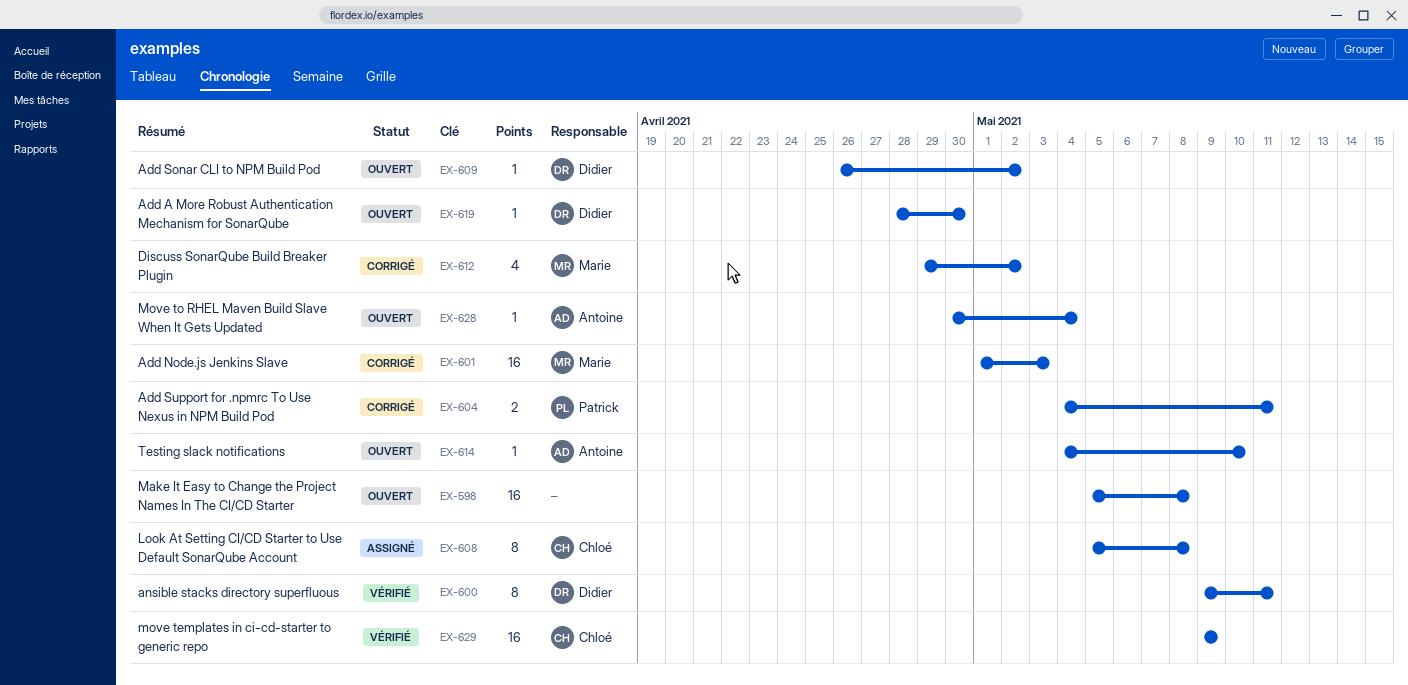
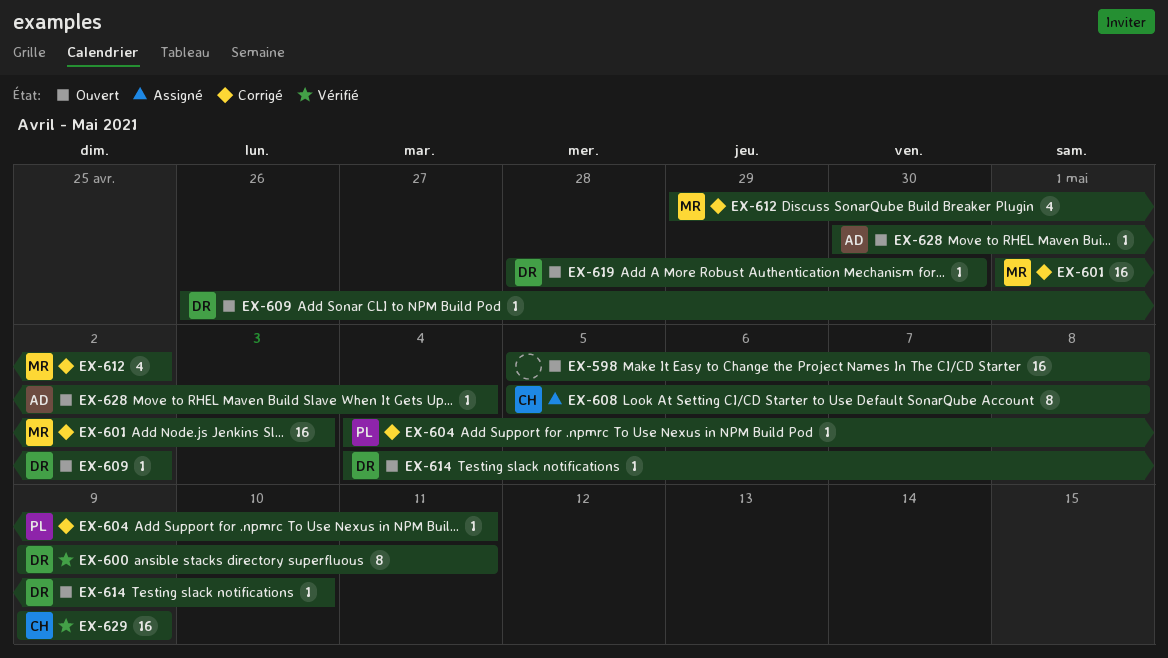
EX-604, estimate: 2 -> 1
EX-614, owner: Antoine -> Didier

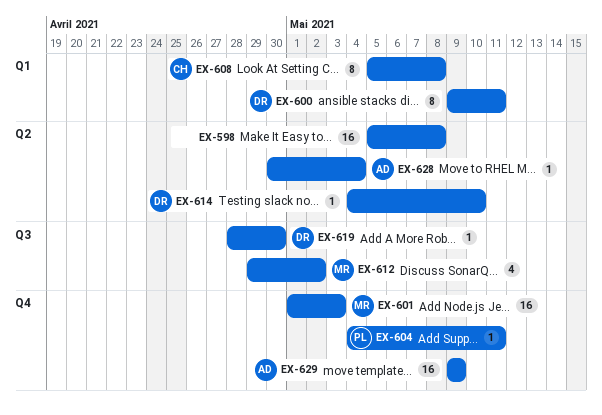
EX-609: present -> none
EX-629, owner: CH -> AD

